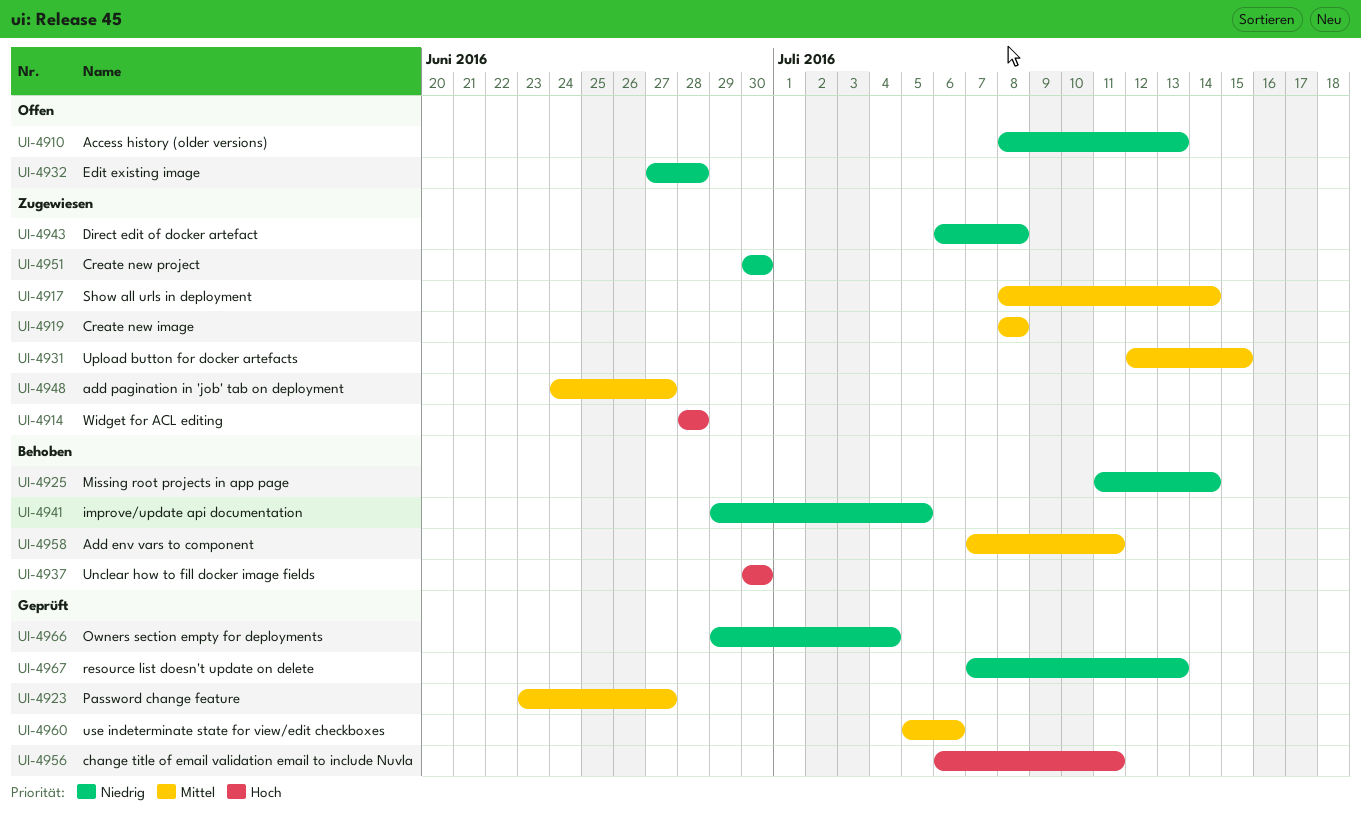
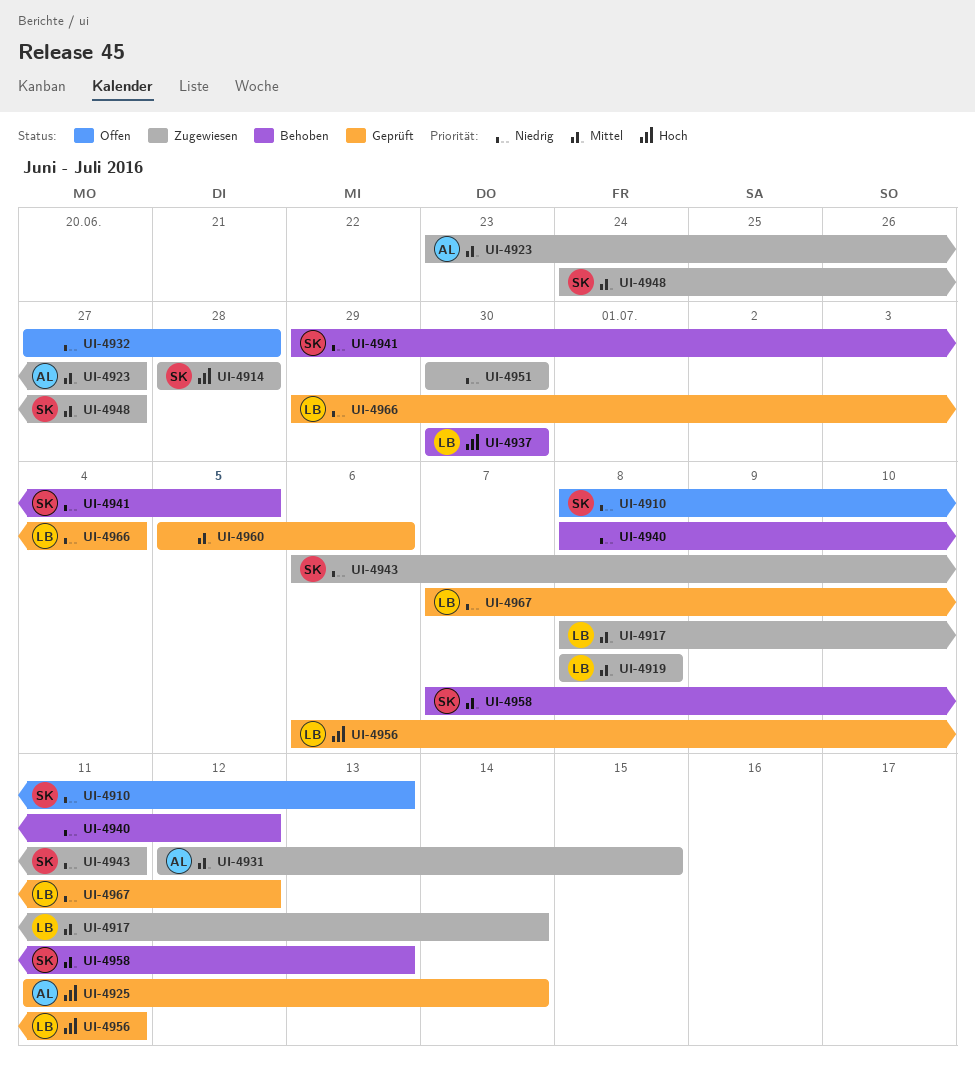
UI-4923, status: Geprüft -> Zugewiesen
UI-4925, status: Behoben -> Geprüft
UI-4925, priority: Niedrig -> Hoch
UI-4940: none -> present
UI-4943, due: Jul 8 -> Jul 11
UI-4958, due: Jul 11 -> Jul 13
UI-4967, due: Jul 13 -> Jul 12

